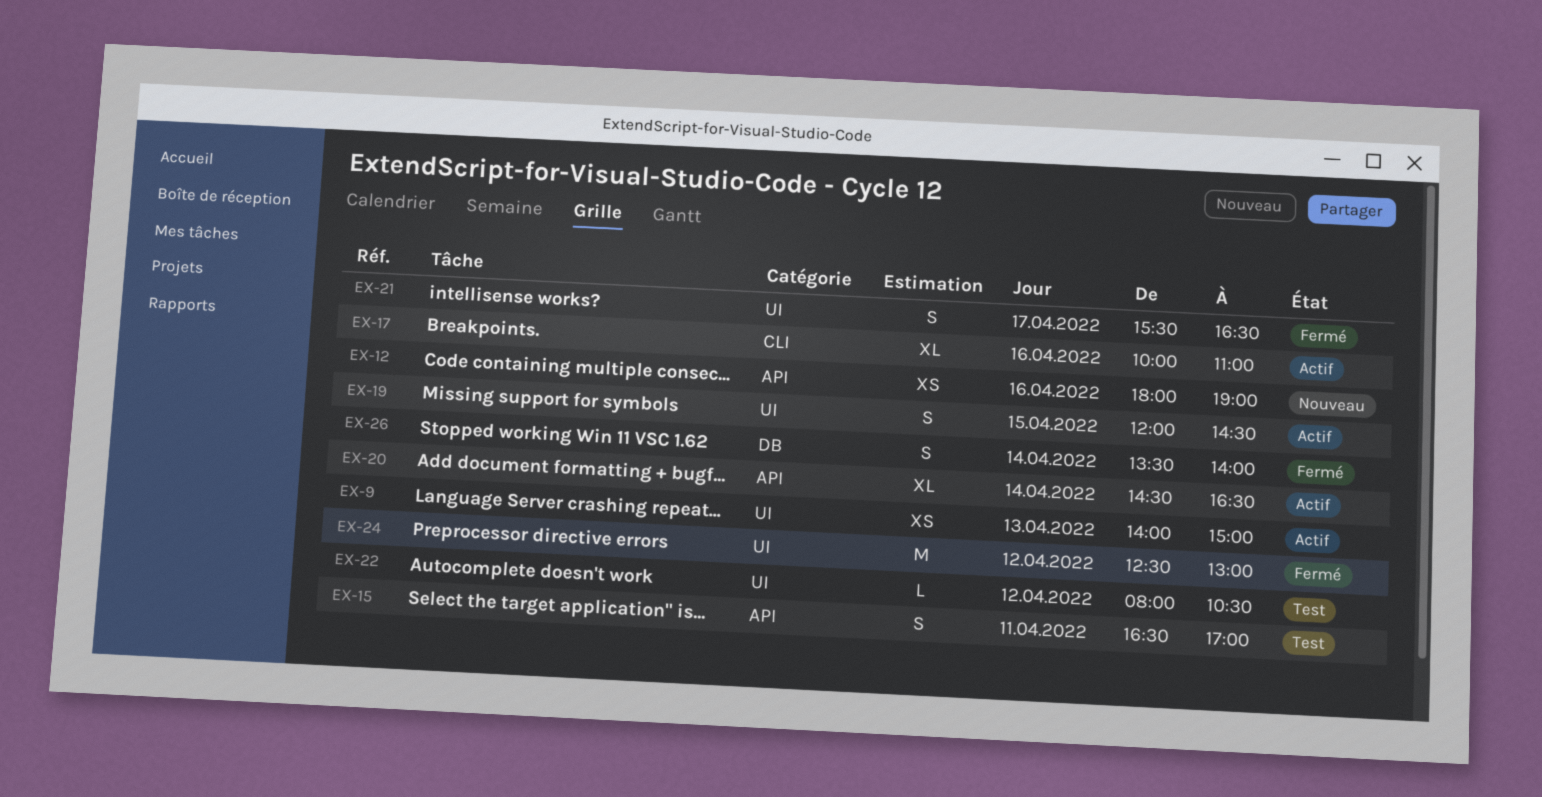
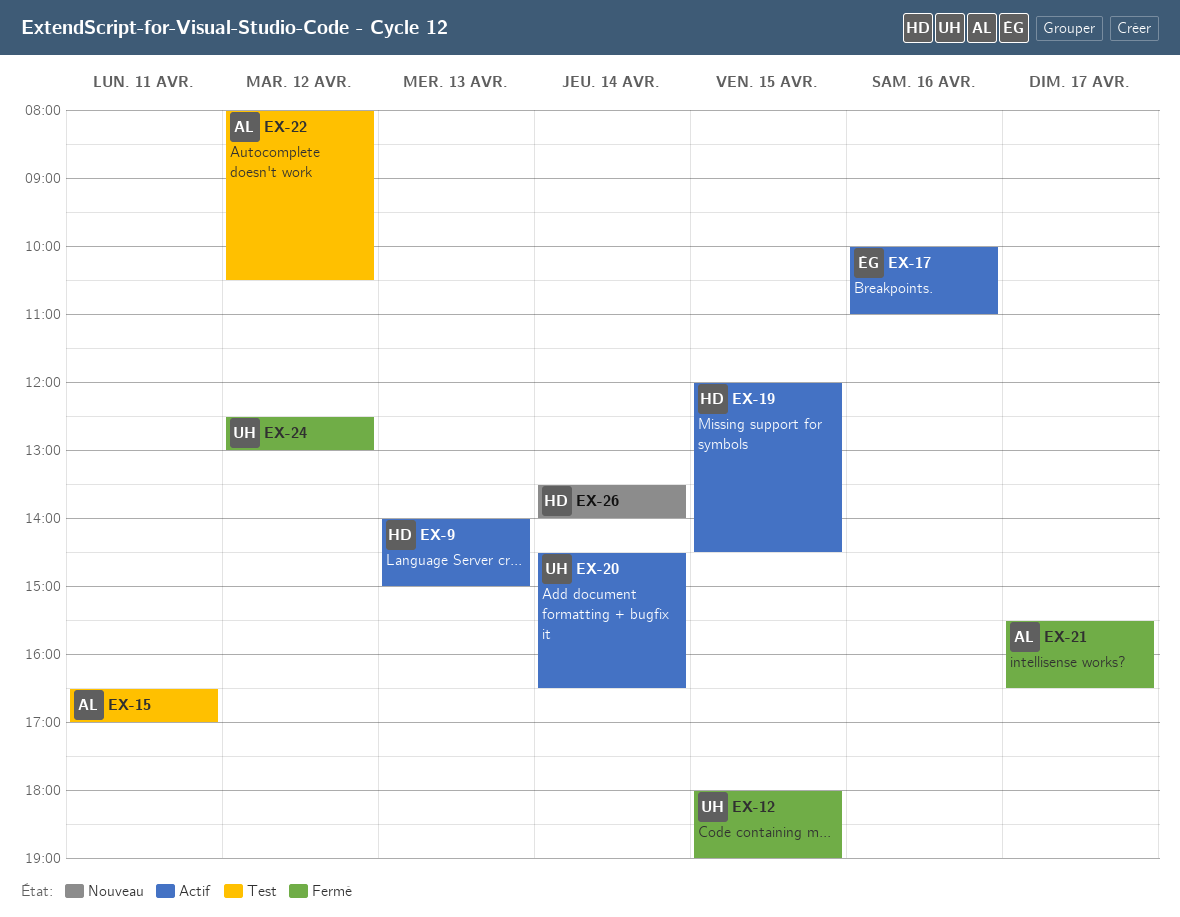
EX-12, status: Nouveau -> Fermé
EX-12, day: Apr 16 -> Apr 15
EX-26, status: Fermé -> Nouveau

